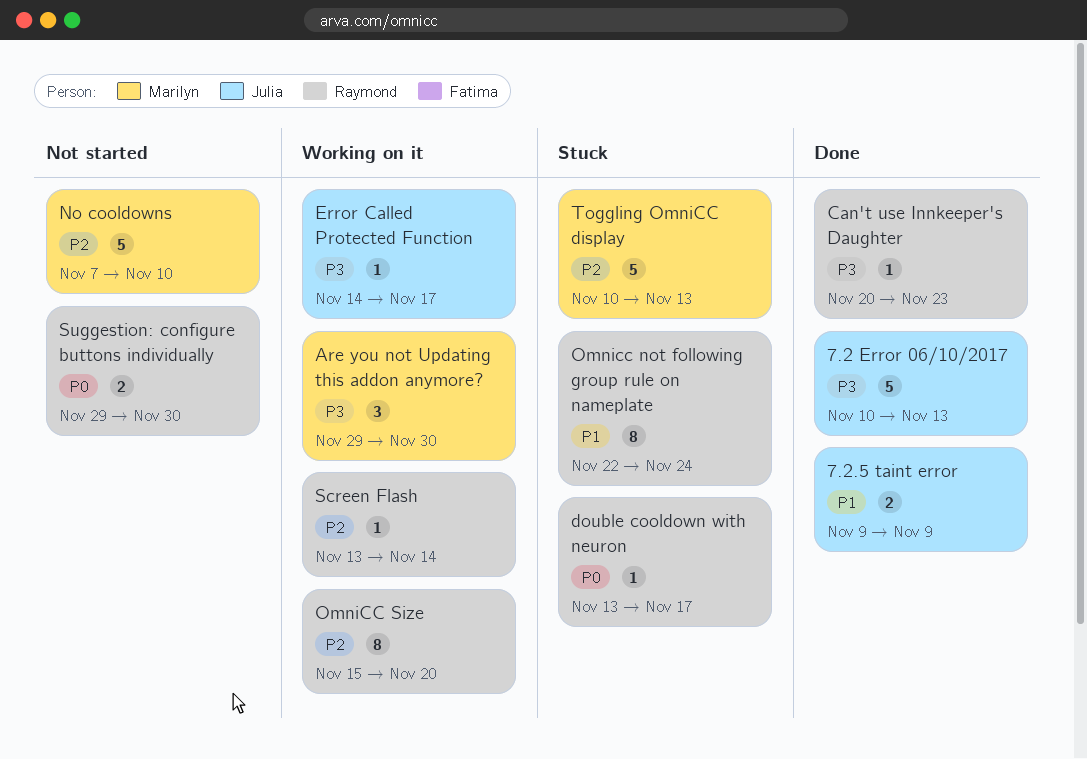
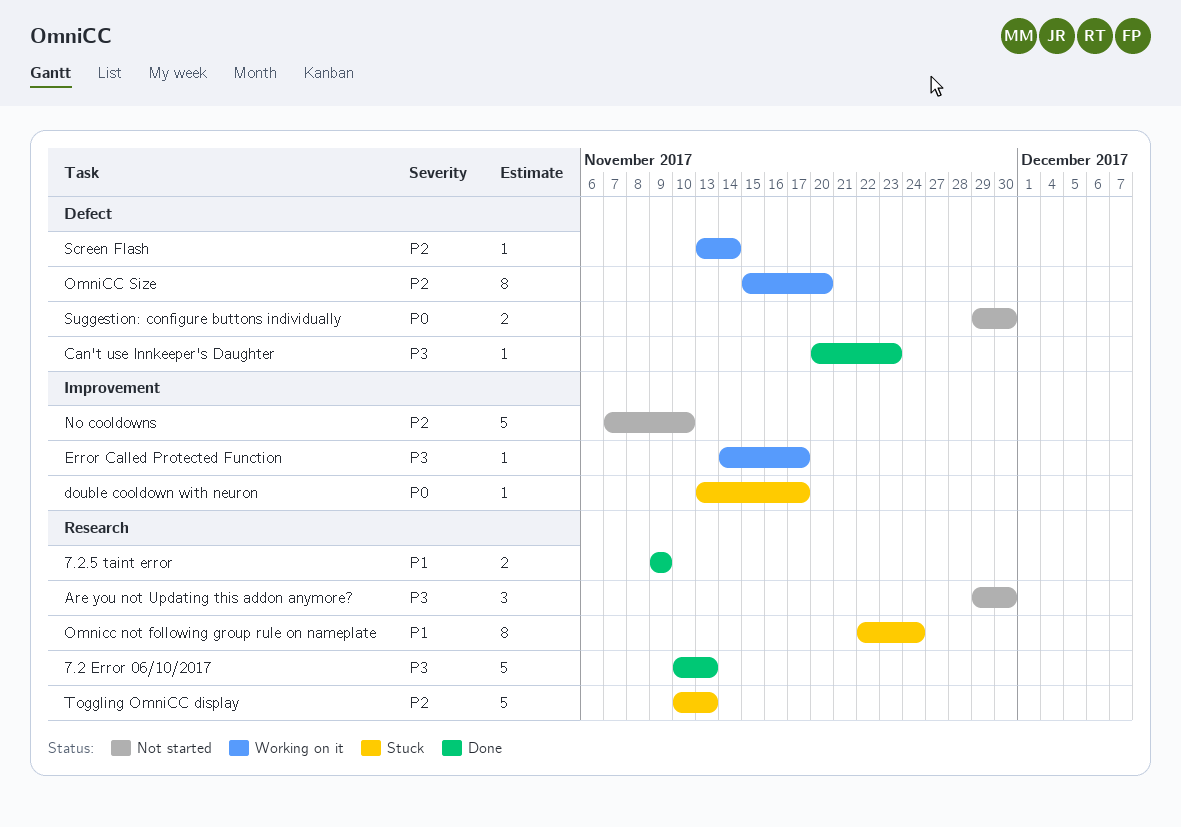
Are you not Updating this addon anymore?, status: Working on it -> Not started

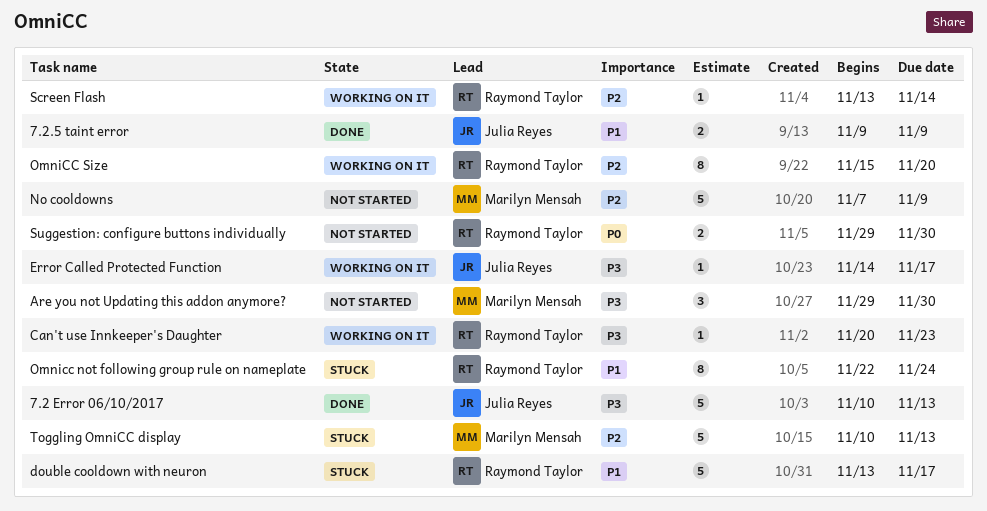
Can't use Innkeeper's Daughter, status: Done -> Working on it
double cooldown with neuron, priority: P0 -> P1
double cooldown with neuron, estimate: 1 -> 5
No cooldowns, due: Nov 10 -> Nov 9

